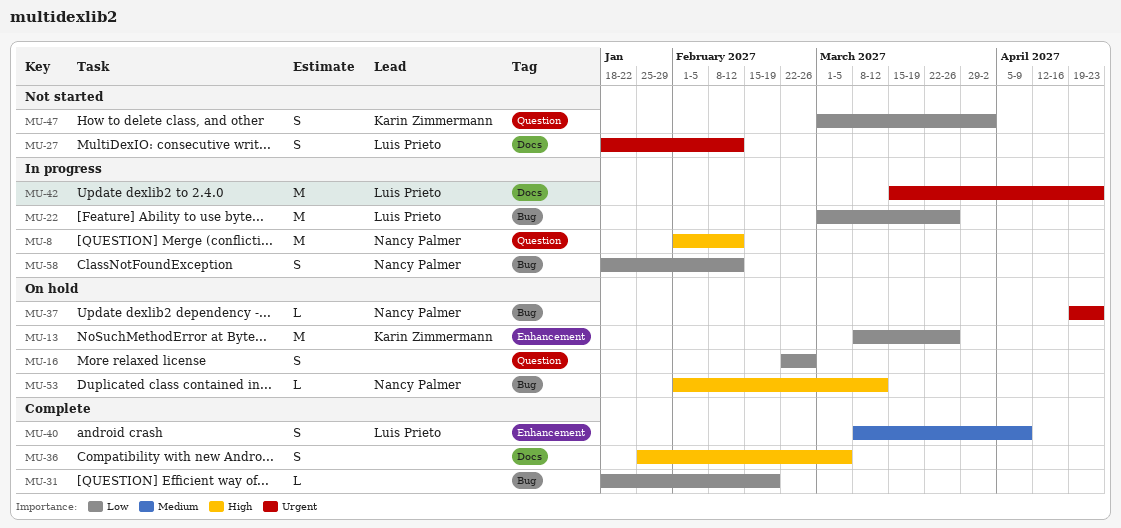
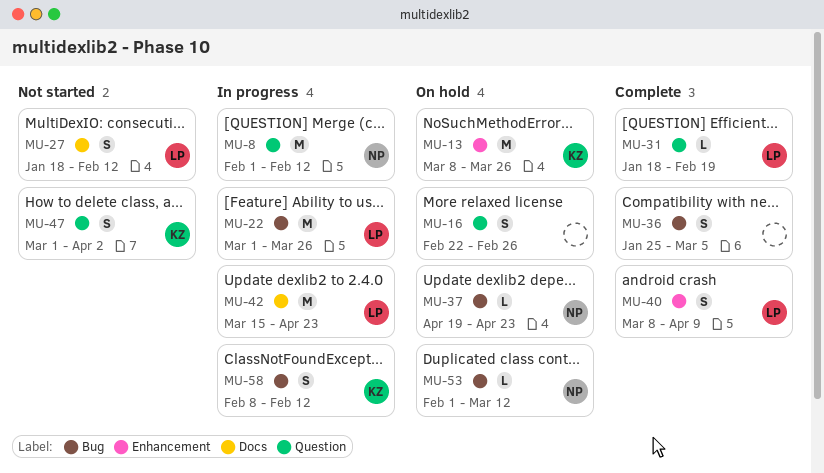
MU-31, owner: none -> Luis Prieto
MU-31, label: Bug -> Question
MU-36, label: Docs -> Bug
MU-58, owner: Nancy Palmer -> Karin Zimmermann
MU-58, start: Jan 18 -> Feb 8

